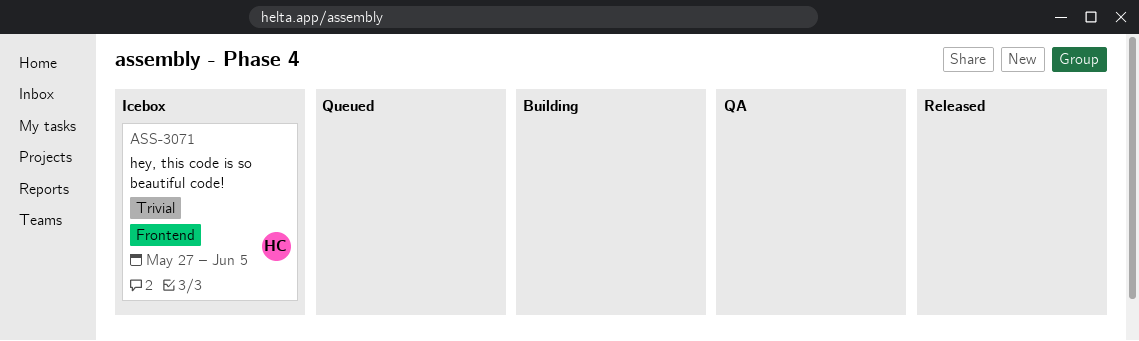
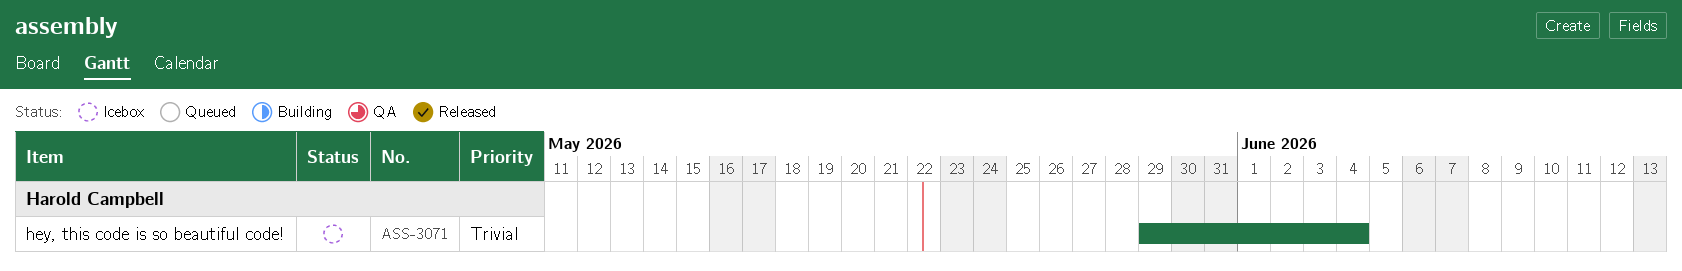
ASS-3071, start: May 27 -> May 29
ASS-3071, due: Jun 5 -> Jun 4

